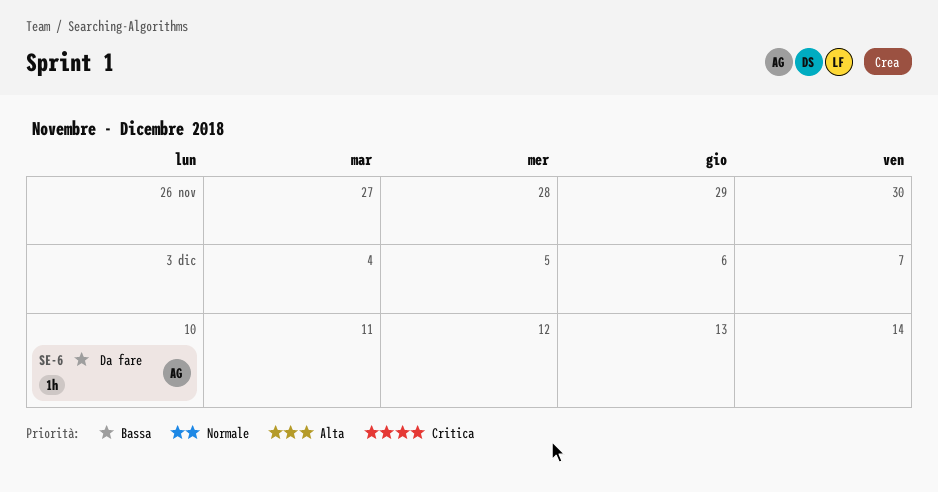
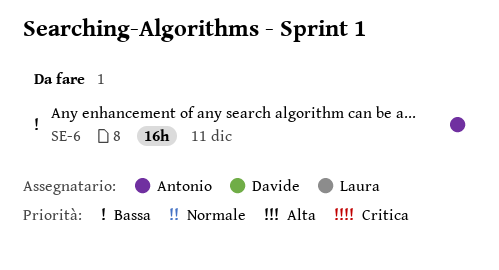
SE-6, estimate: 1h -> 16h
SE-6, due: Dec 10 -> Dec 11

